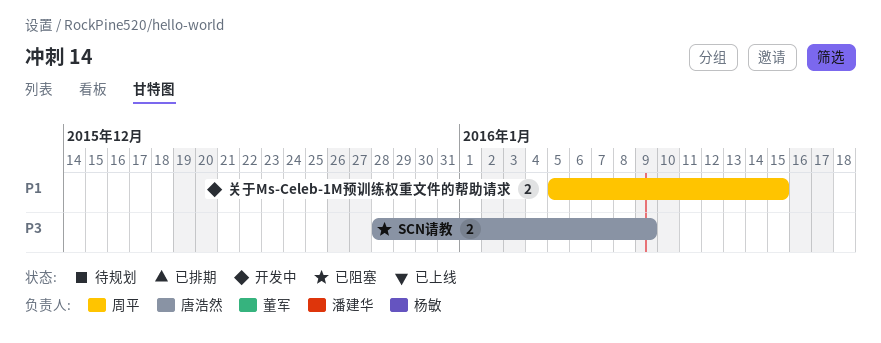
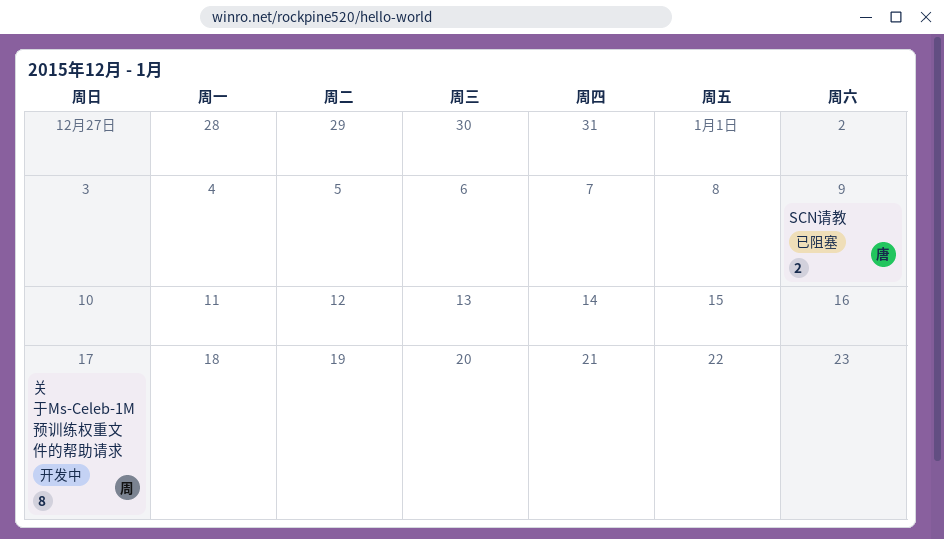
关于Ms-Celeb-1M预训练权重文件的帮助请求, estimate: 2 -> 8
关于Ms-Celeb-1M预训练权重文件的帮助请求, due: Jan 15 -> Jan 17

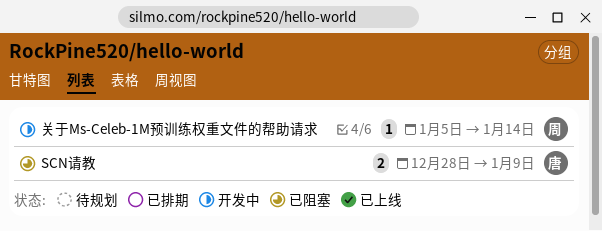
关于Ms-Celeb-1M预训练权重文件的帮助请求, estimate: 8 -> 1
关于Ms-Celeb-1M预训练权重文件的帮助请求, due: Jan 17 -> Jan 14

